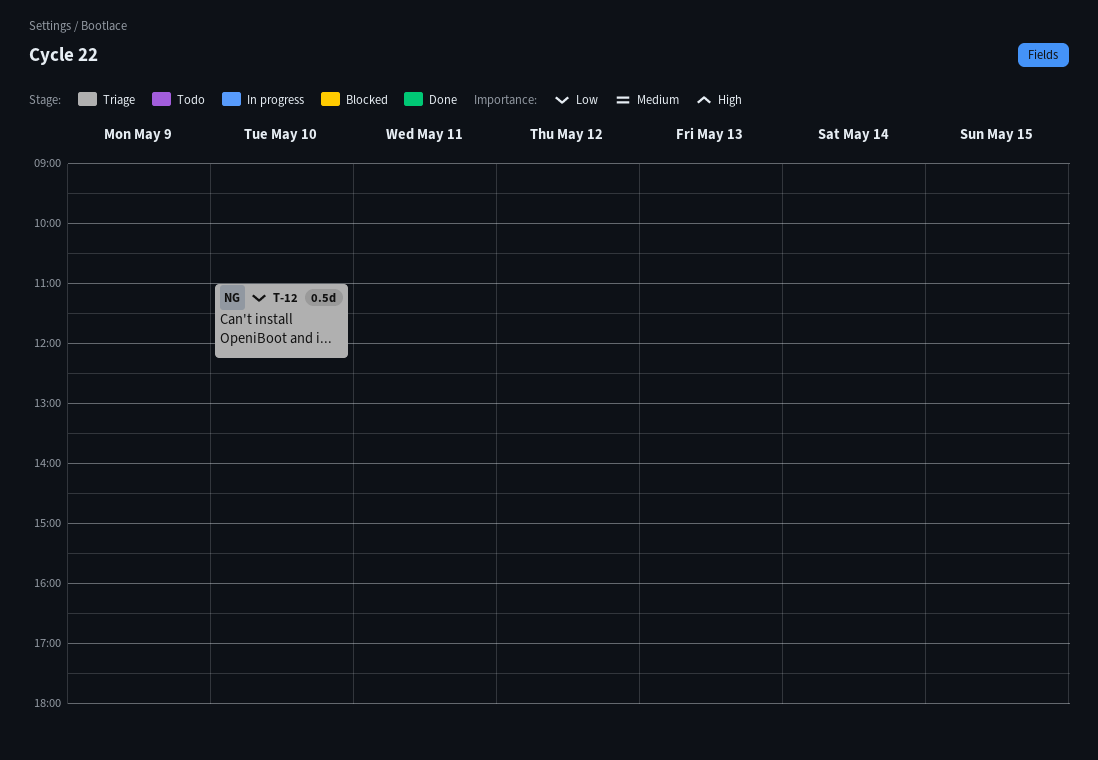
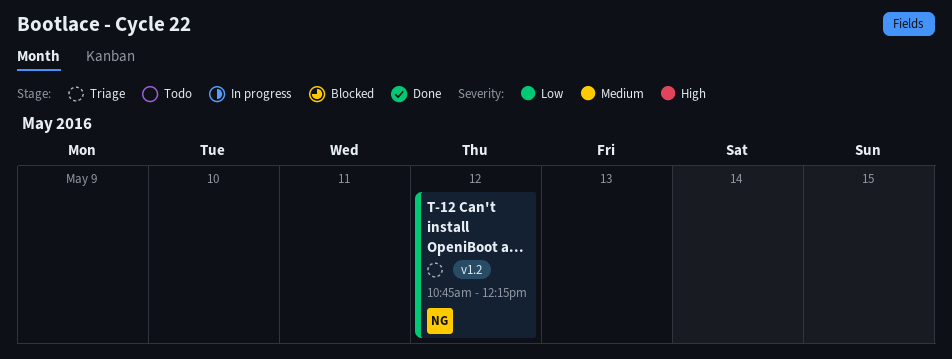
T-12, day: May 10 -> May 12
T-12, begins: 11:00 -> 10:45

